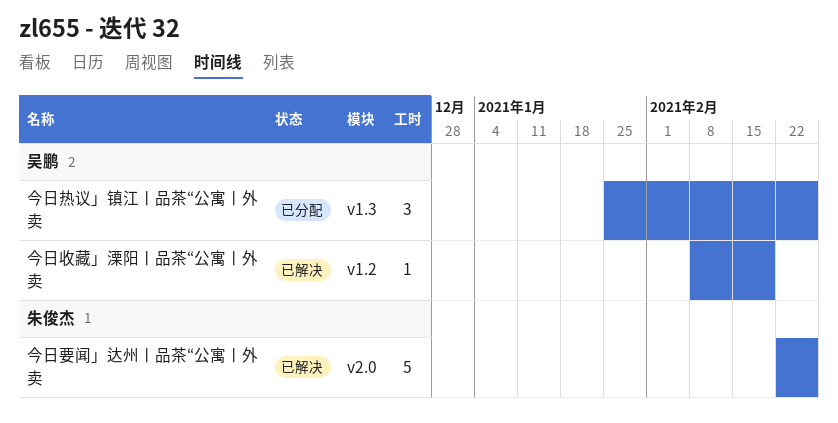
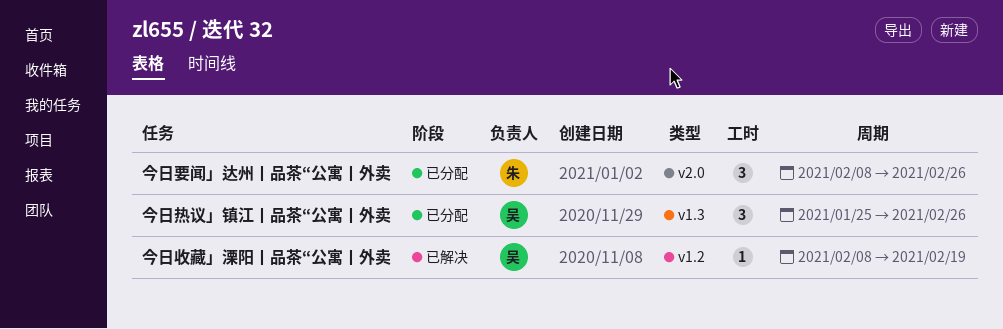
今日要闻」达州丨品茶“公寓丨外卖, status: 已解决 -> 已分配
今日要闻」达州丨品茶“公寓丨外卖, estimate: 5 -> 3
今日要闻」达州丨品茶“公寓丨外卖, start: Feb 22 -> Feb 8

